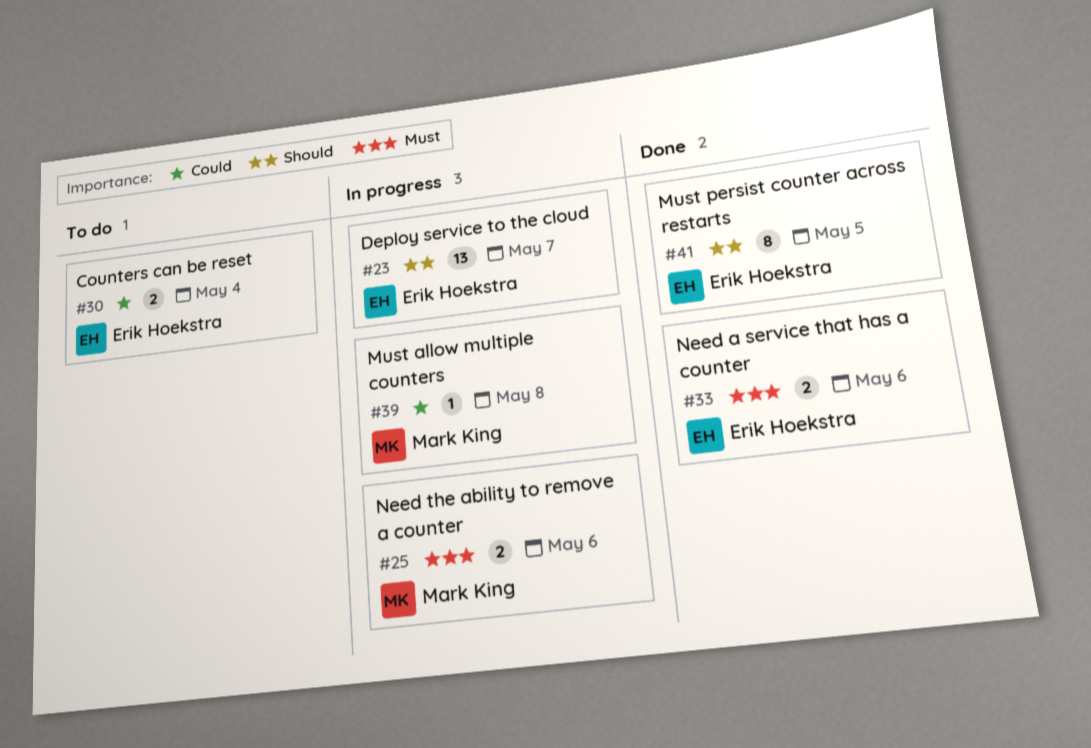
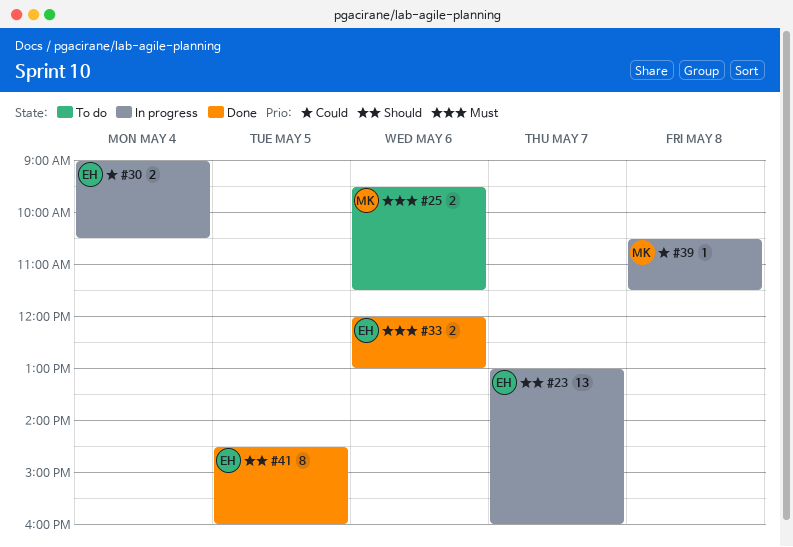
#25, status: In progress -> To do
#30, status: To do -> In progress

